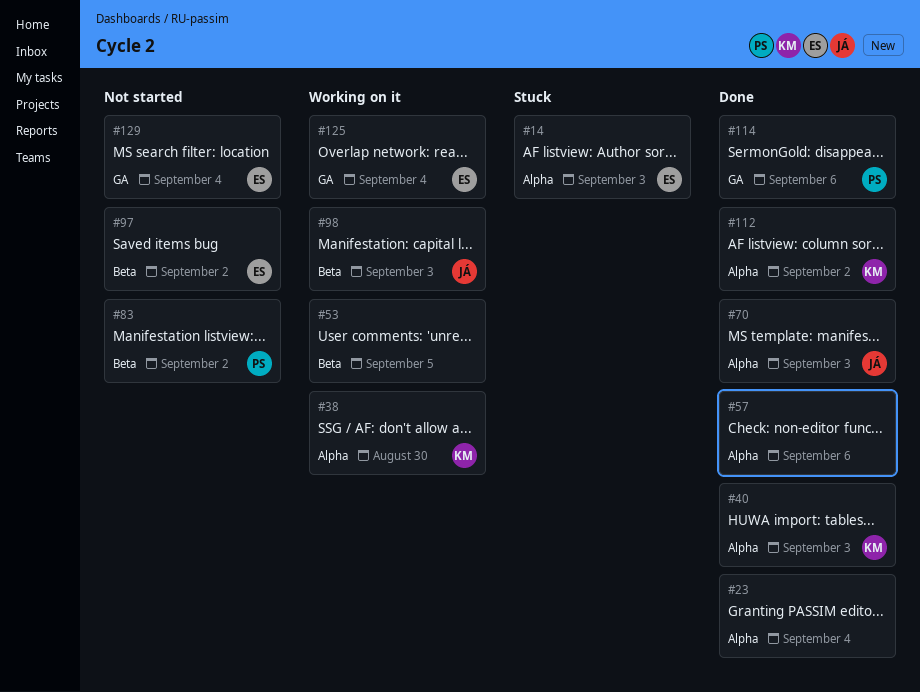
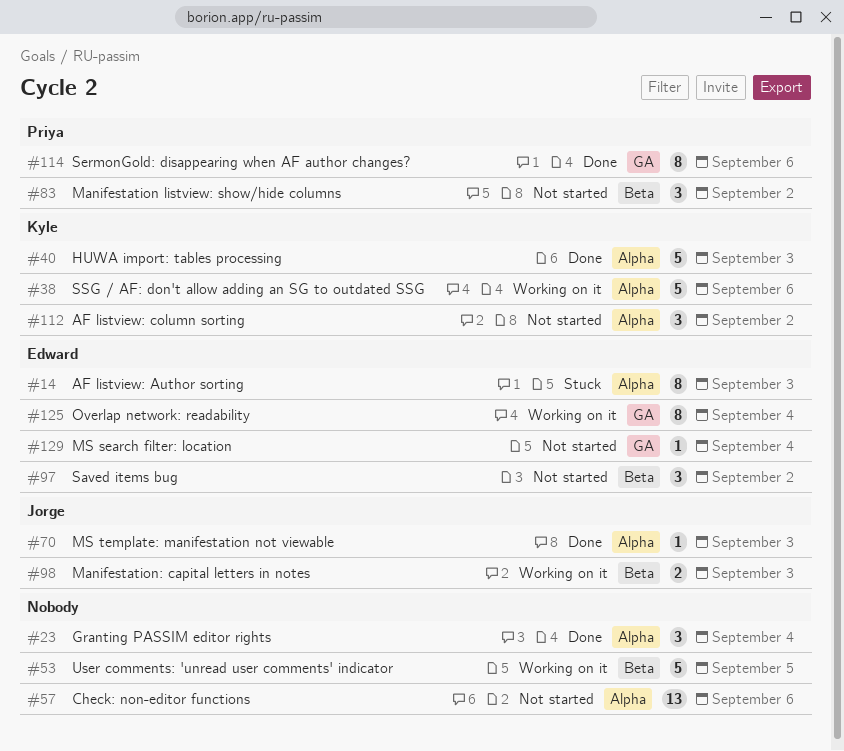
#38, due: Aug 30 -> Sep 6
#57, status: Done -> Not started
#112, status: Done -> Not started

